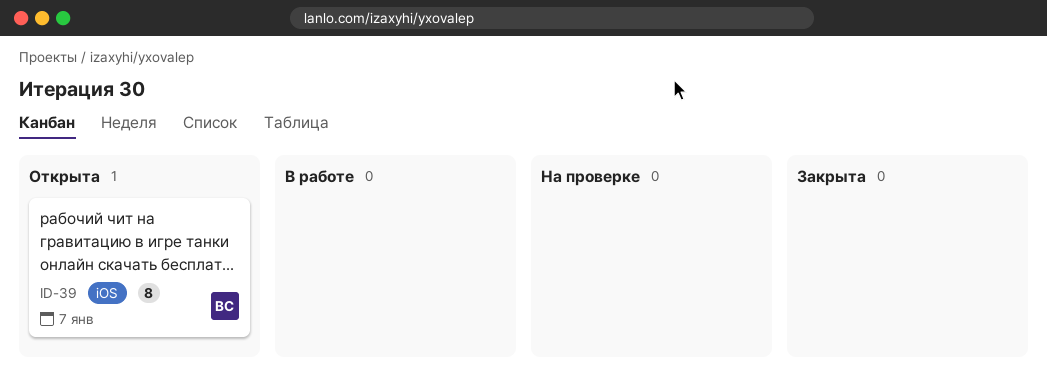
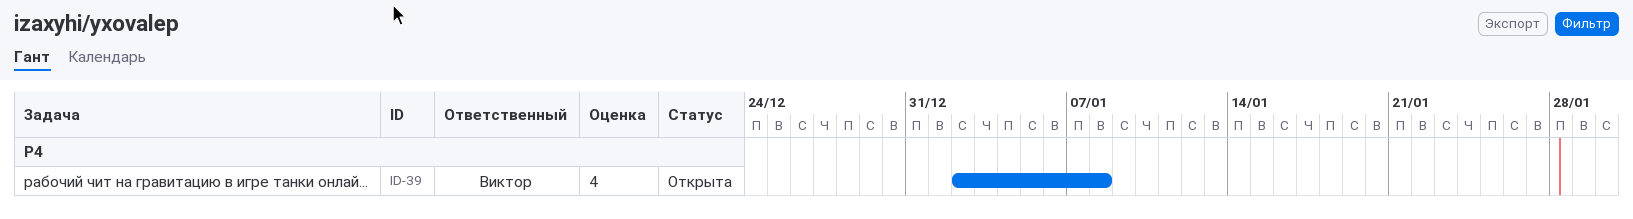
ID-39, estimate: 8 -> 4
ID-39, due: Jan 7 -> Jan 8

